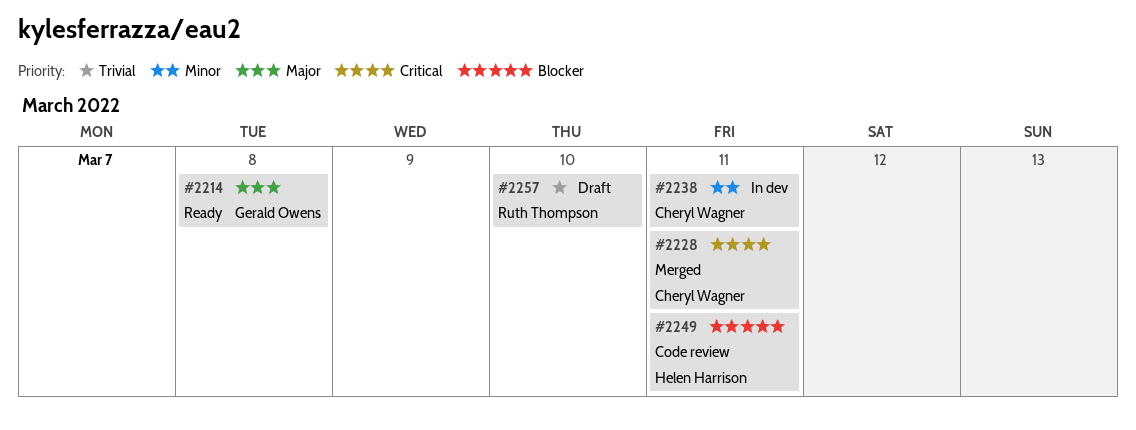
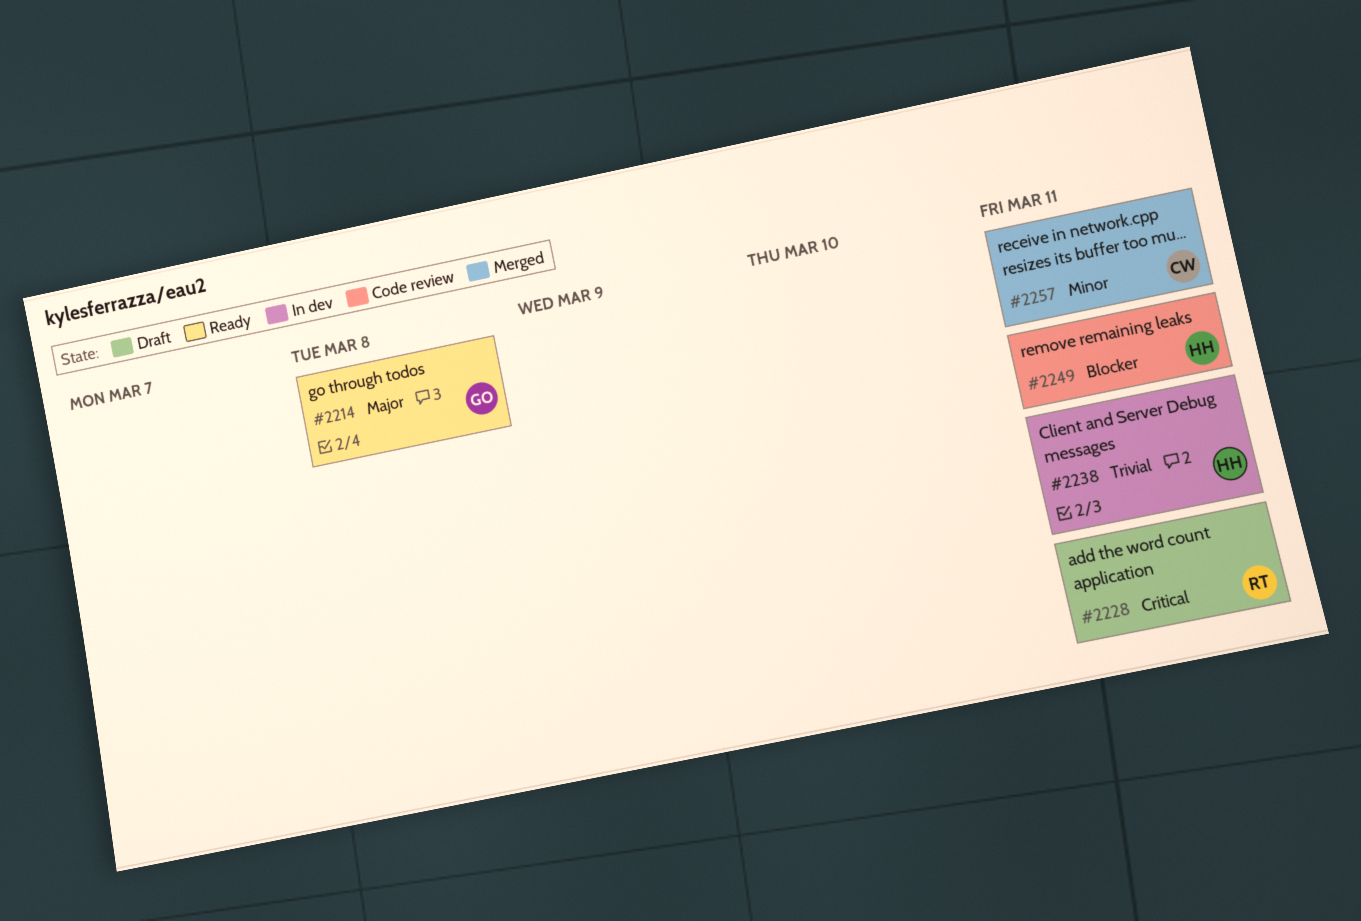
#2228, status: Merged -> Draft
#2228, owner: Cheryl Wagner -> Ruth Thompson
#2238, owner: Cheryl Wagner -> Helen Harrison
#2238, priority: Minor -> Trivial
#2257, status: Draft -> Merged
#2257, owner: Ruth Thompson -> Cheryl Wagner
#2257, priority: Trivial -> Minor
#2257, due: Mar 10 -> Mar 11

